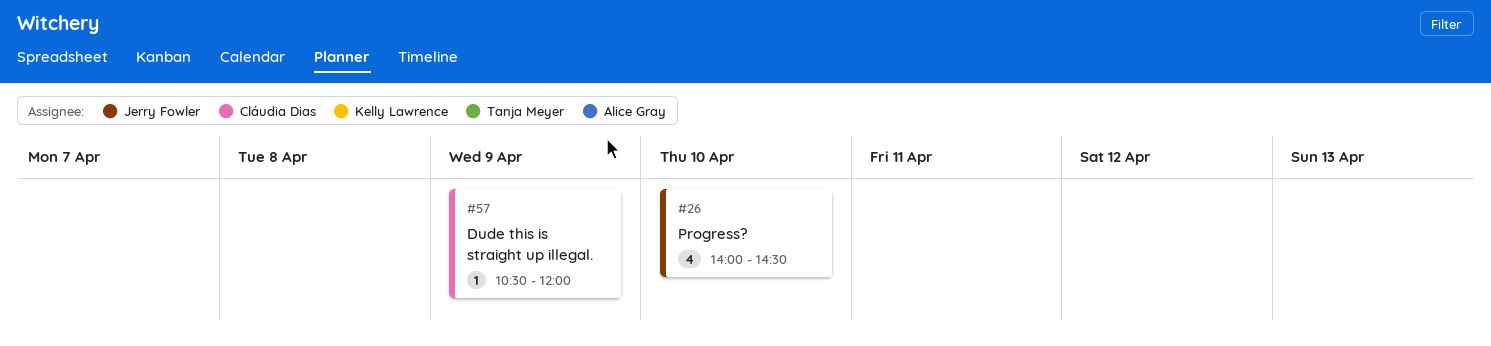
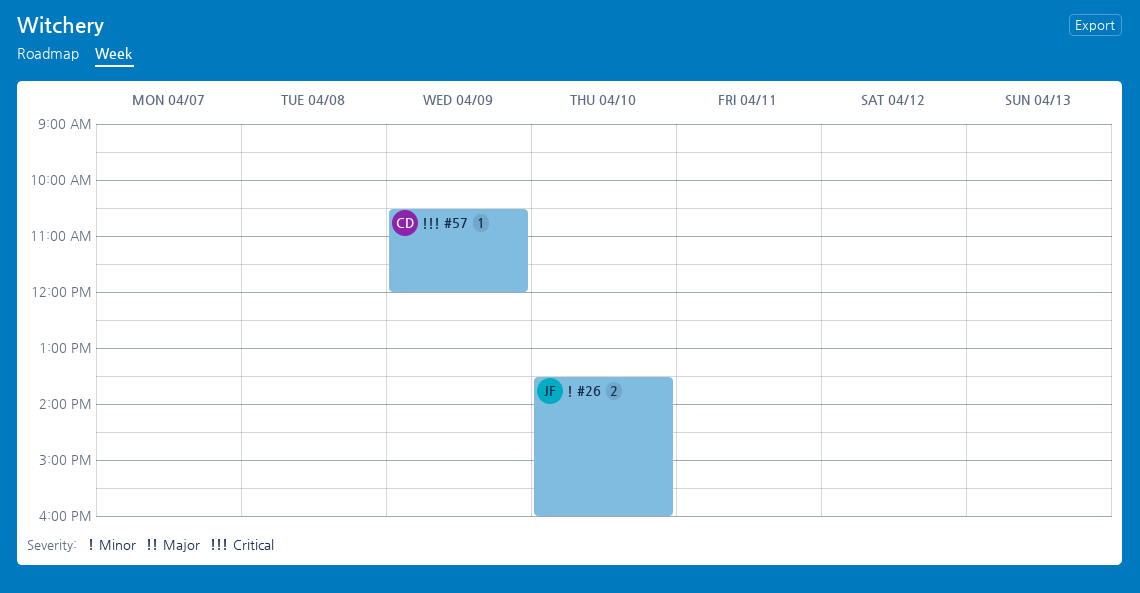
#26, estimate: 4 -> 2
#26, begins: 14:00 -> 13:30
#26, ends: 14:30 -> 16:00

